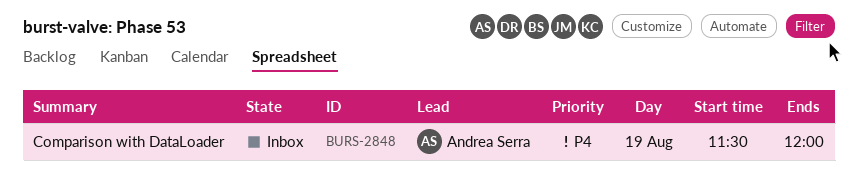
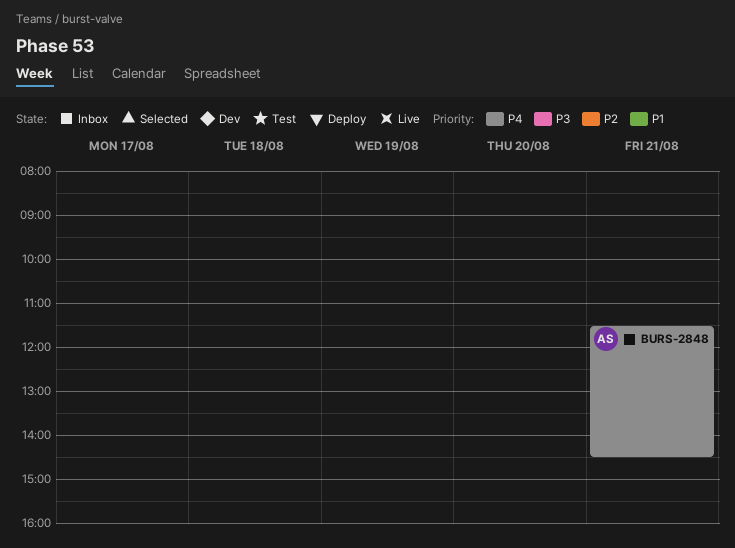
BURS-2848, day: Aug 19 -> Aug 21
BURS-2848, ends: 12:00 -> 14:30

